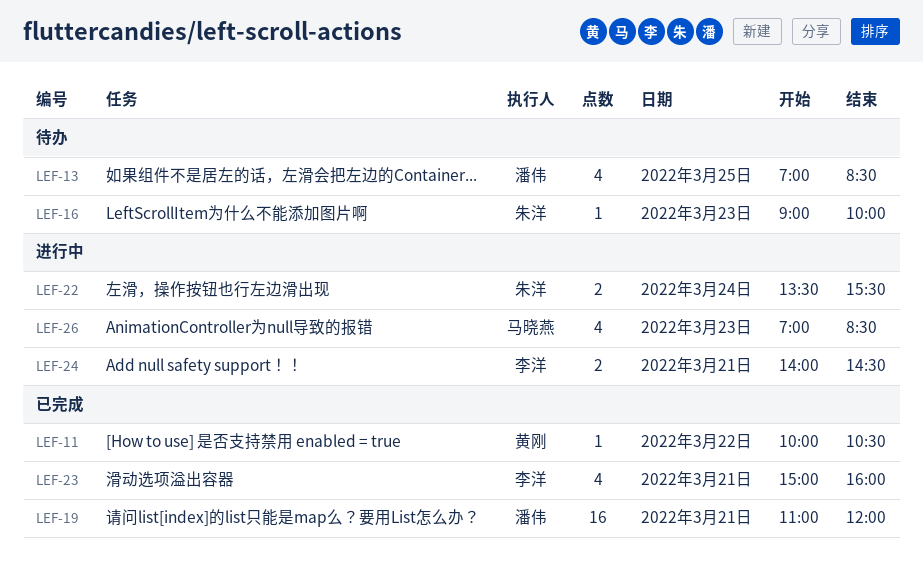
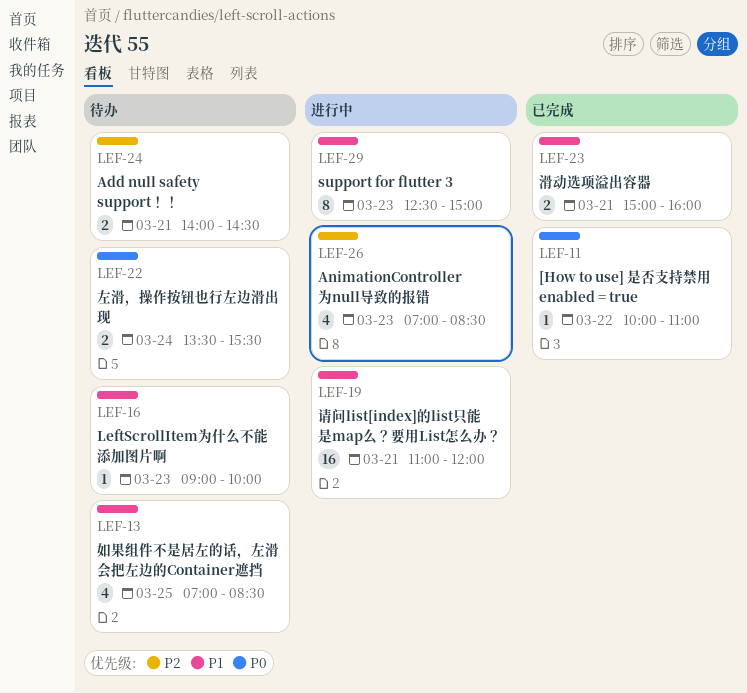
LEF-11, ends: 10:30 -> 11:00
LEF-19, status: 已完成 -> 进行中
LEF-22, status: 进行中 -> 待办
LEF-23, estimate: 4 -> 2
LEF-24, status: 进行中 -> 待办
LEF-29: none -> present

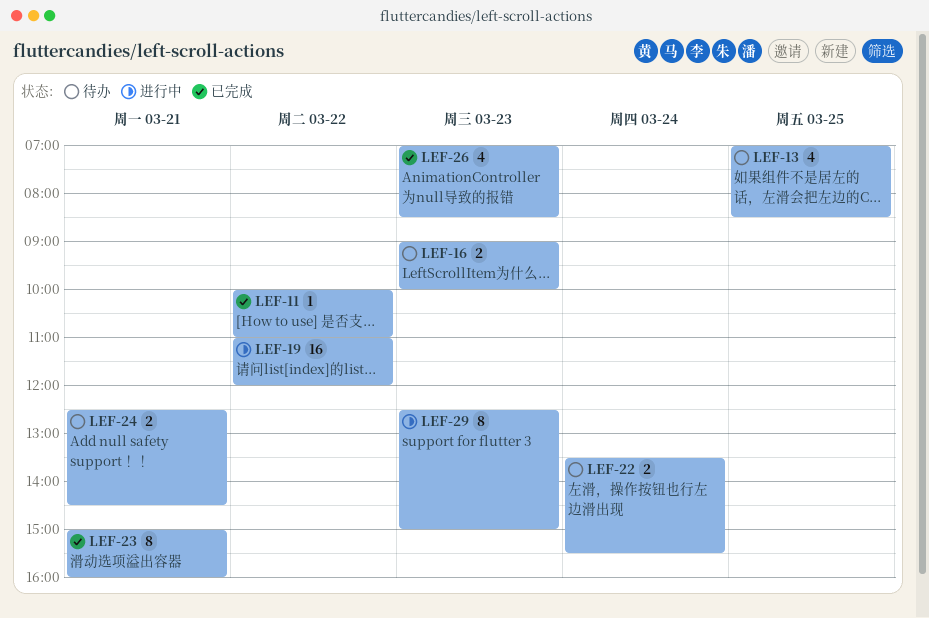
LEF-16, estimate: 1 -> 2
LEF-19, day: Mar 21 -> Mar 22
LEF-23, estimate: 2 -> 8
LEF-24, begins: 14:00 -> 12:30
LEF-26, status: 进行中 -> 已完成

